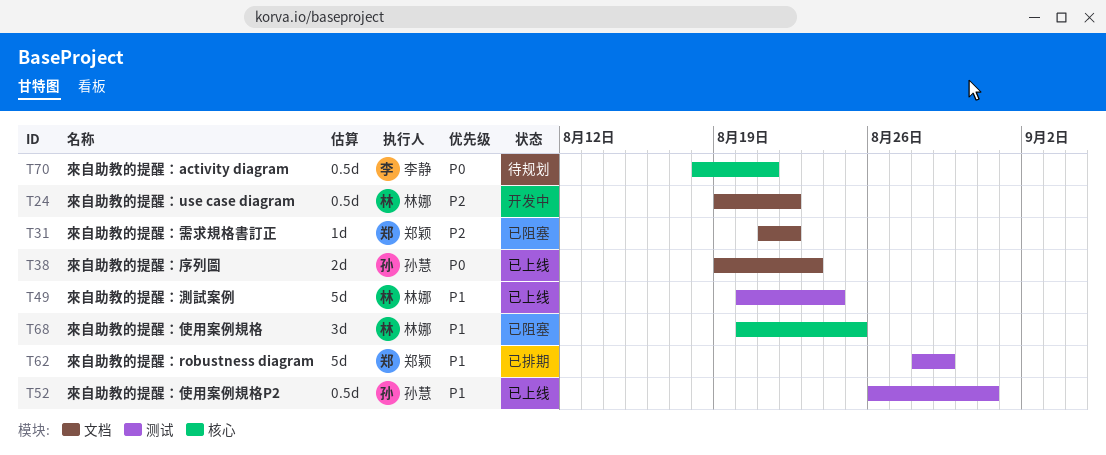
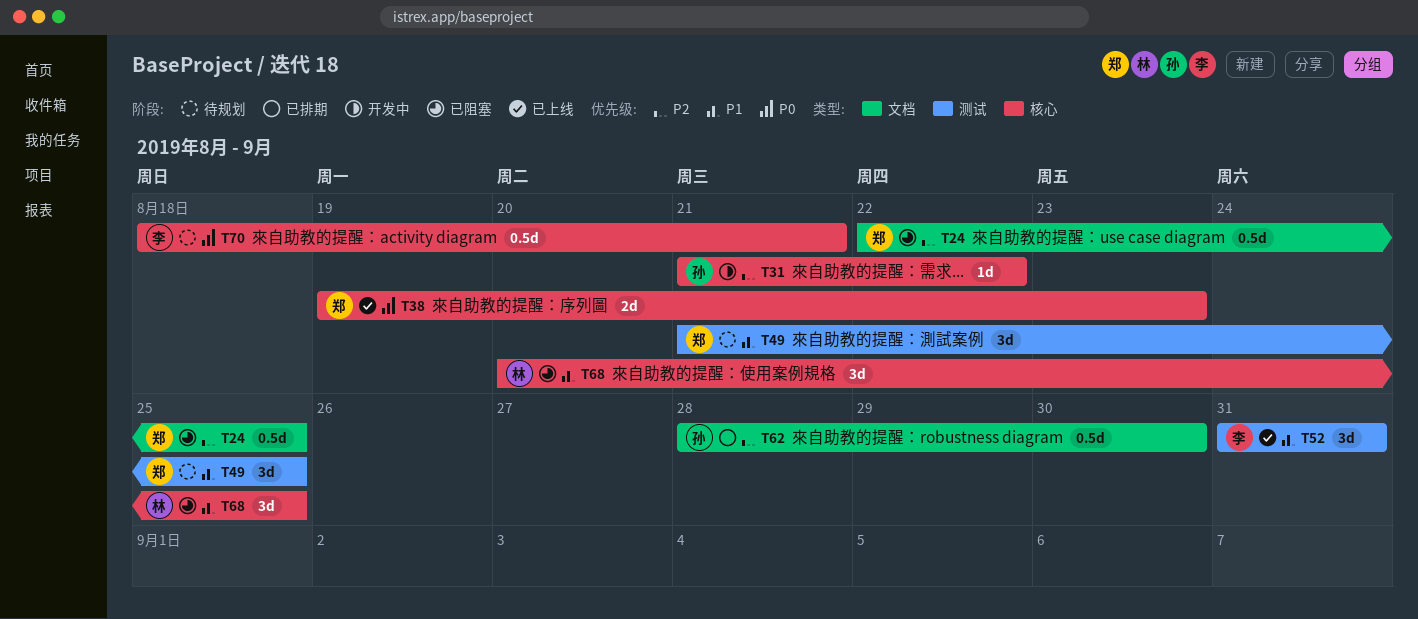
T24, status: 开发中 -> 已阻塞
T24, owner: 林娜 -> 郑颖
T24, start: Aug 19 -> Aug 22
T24, due: Aug 22 -> Aug 25
T31, status: 已阻塞 -> 开发中
T31, owner: 郑颖 -> 孙慧
T31, label: 文档 -> 核心
T38, owner: 孙慧 -> 郑颖
T38, label: 文档 -> 核心
T49, status: 已上线 -> 待规划
T49, owner: 林娜 -> 郑颖
T49, estimate: 5d -> 3d
T49, start: Aug 20 -> Aug 21
T49, due: Aug 24 -> Aug 25
T52, owner: 孙慧 -> 李静
T52, estimate: 0.5d -> 3d
T52, start: Aug 26 -> Aug 31
T62, owner: 郑颖 -> 孙慧
T62, priority: P1 -> P2
T62, label: 测试 -> 文档
T62, estimate: 5d -> 0.5d
T62, due: Aug 29 -> Aug 30

